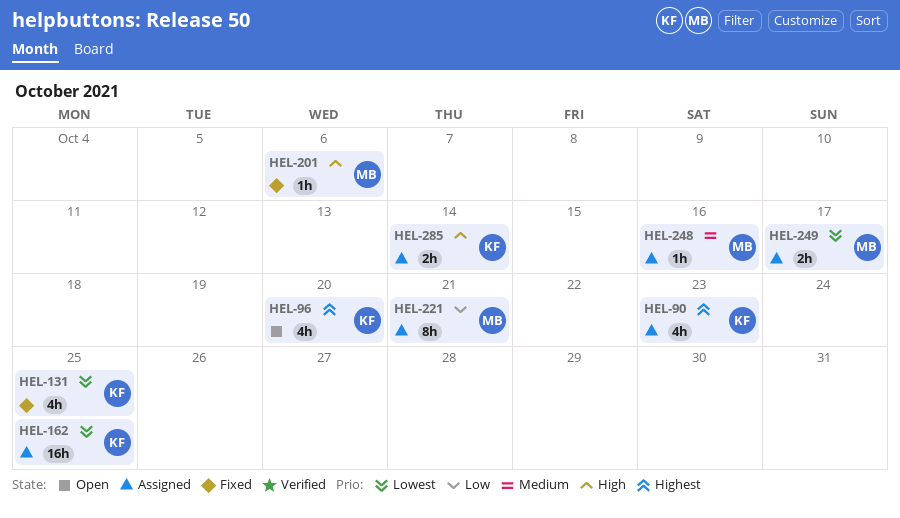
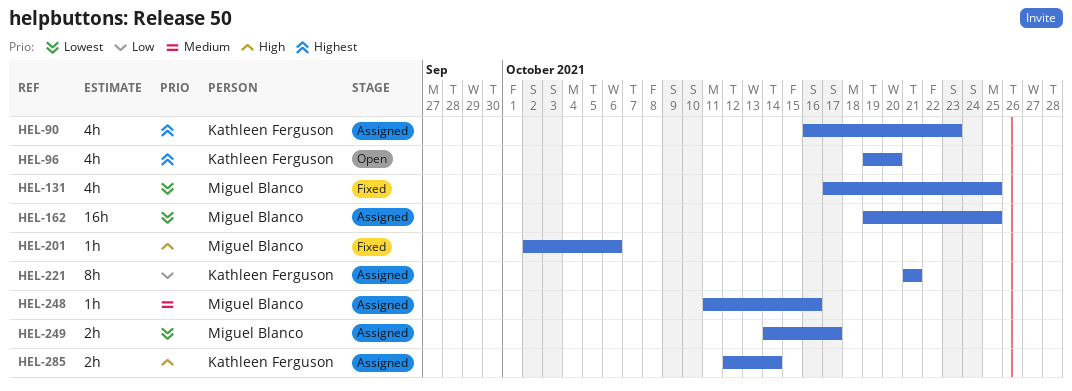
HEL-131, owner: Kathleen Ferguson -> Miguel Blanco
HEL-162, owner: Kathleen Ferguson -> Miguel Blanco
HEL-221, owner: Miguel Blanco -> Kathleen Ferguson

